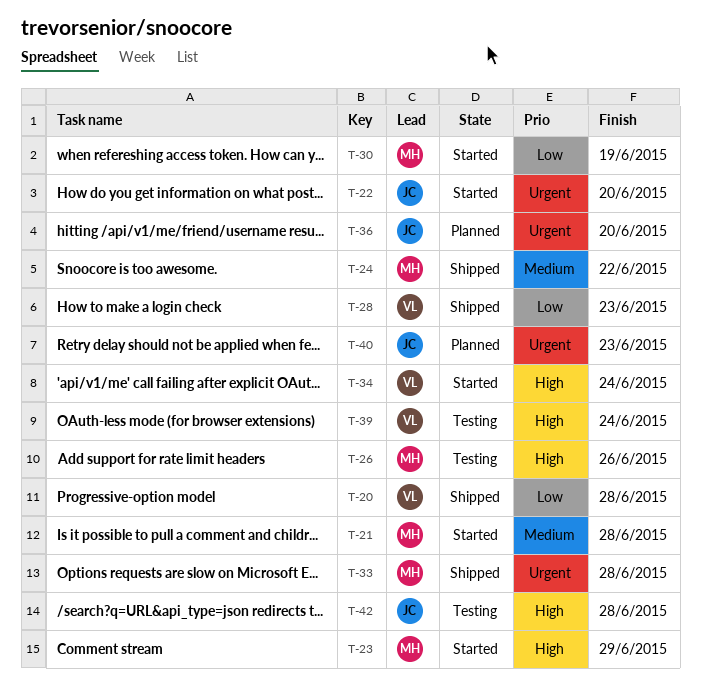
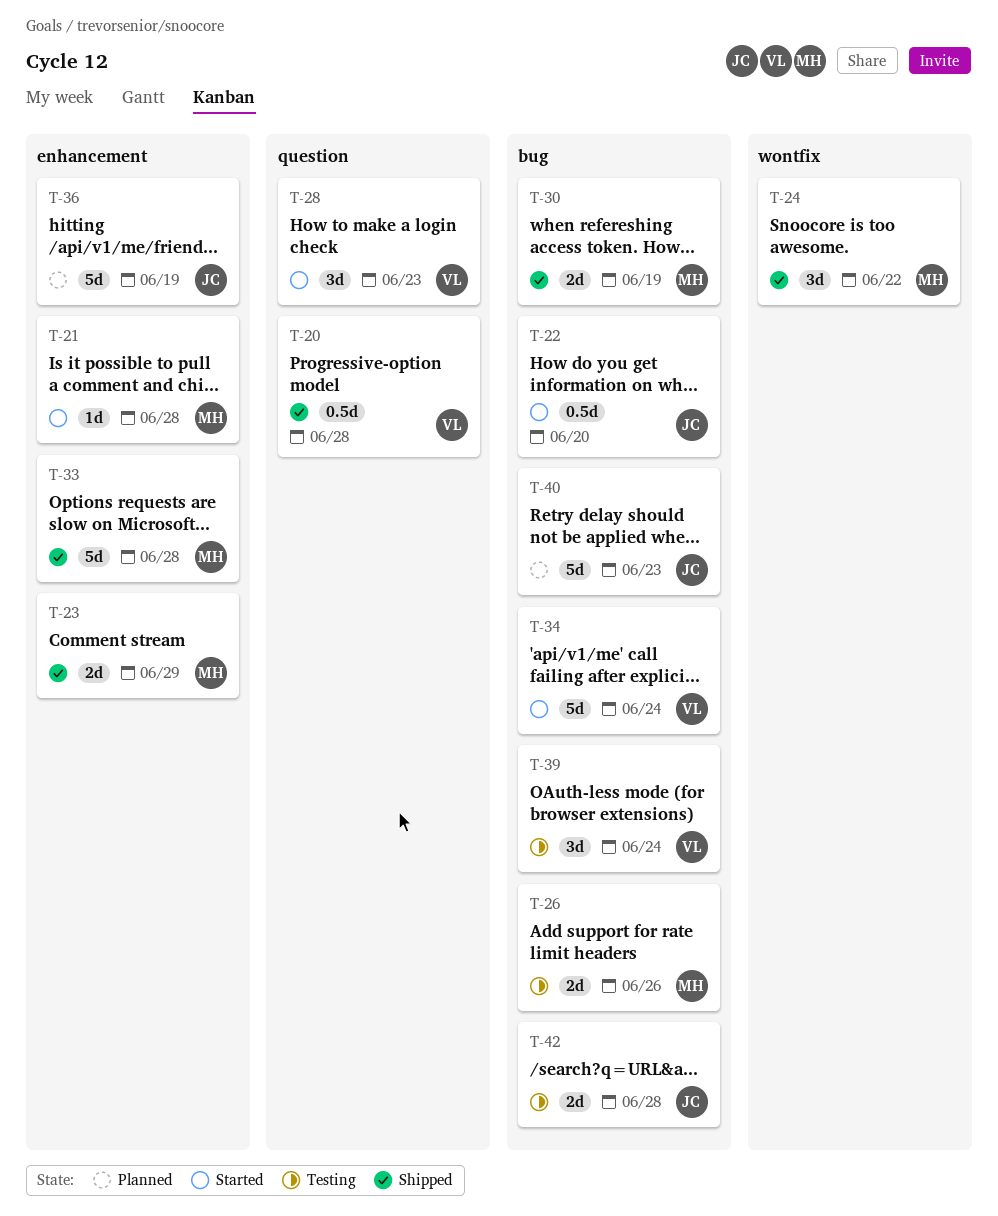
T-23, status: Started -> Shipped
T-28, status: Shipped -> Started
T-30, status: Started -> Shipped
T-36, due: Jun 20 -> Jun 19

